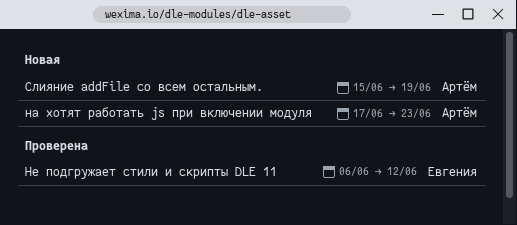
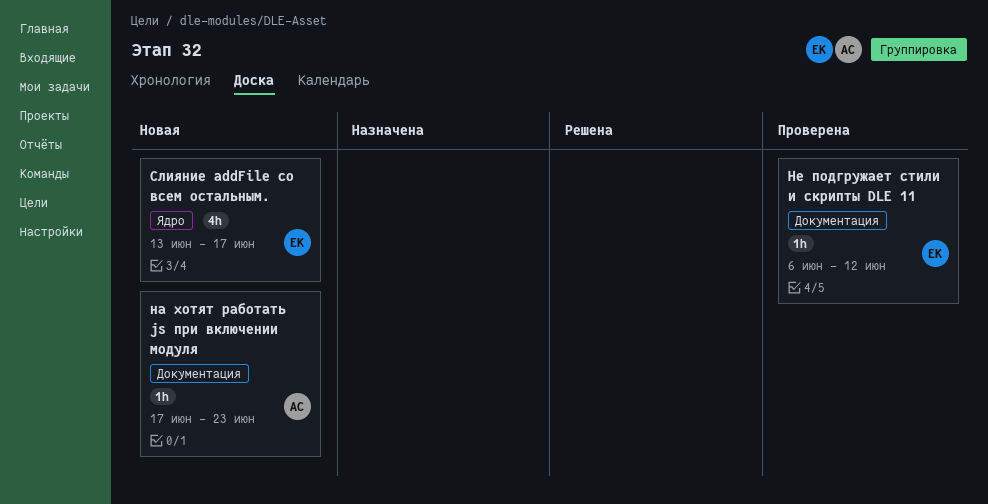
Слияние addFile со всем остальным., owner: Артём -> Евгения
Слияние addFile со всем остальным., start: Jun 15 -> Jun 13
Слияние addFile со всем остальным., due: Jun 19 -> Jun 17

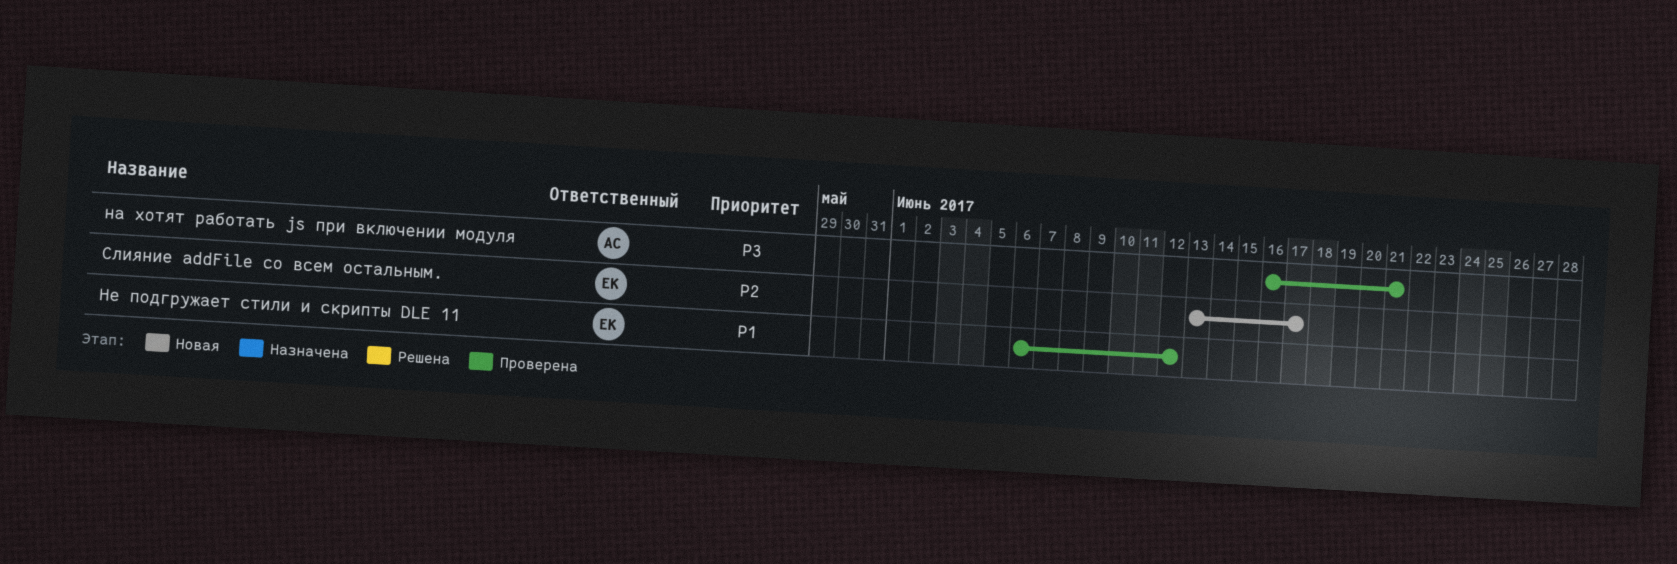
на хотят работать js при включении модуля, status: Новая -> Проверена
на хотят работать js при включении модуля, start: Jun 17 -> Jun 16
на хотят работать js при включении модуля, due: Jun 23 -> Jun 21

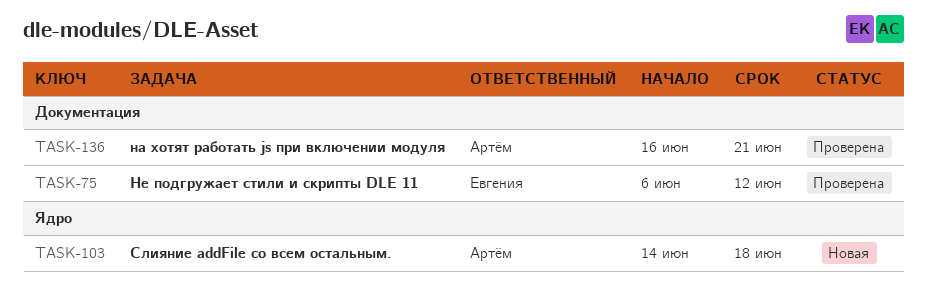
Слияние addFile со всем остальным., owner: Евгения -> Артём
Слияние addFile со всем остальным., start: Jun 13 -> Jun 14
Слияние addFile со всем остальным., due: Jun 17 -> Jun 18

